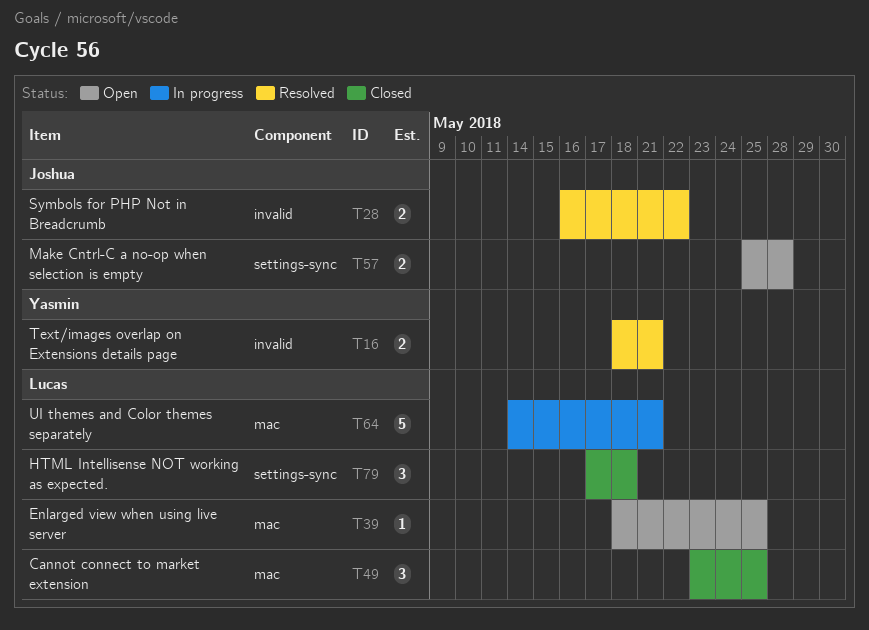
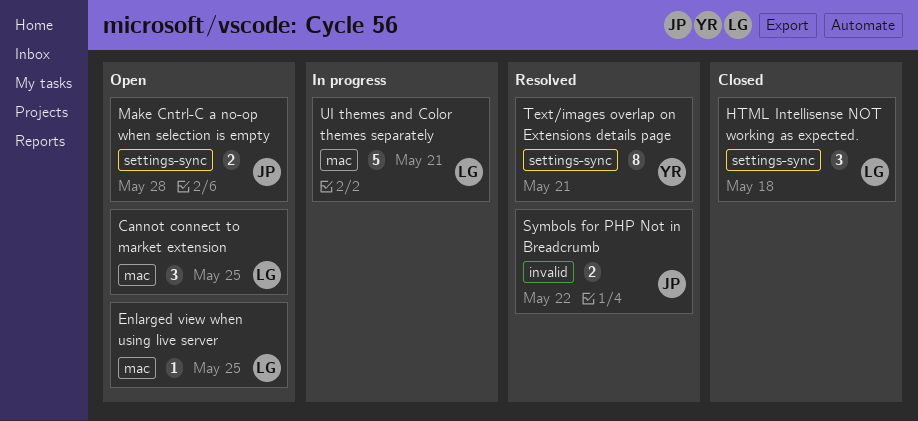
Cannot connect to market extension, status: Closed -> Open
Text/images overlap on Extensions details page, label: invalid -> settings-sync
Text/images overlap on Extensions details page, estimate: 2 -> 8

